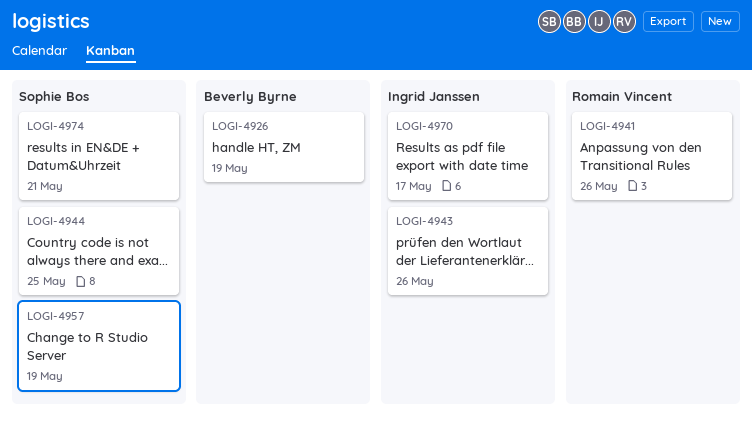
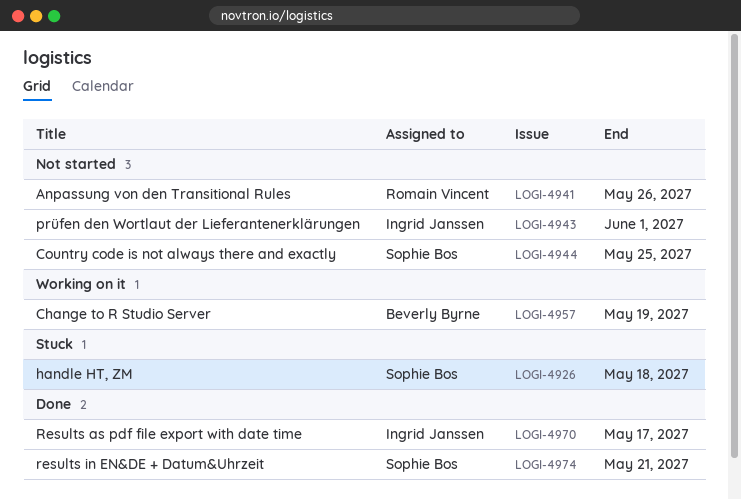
LOGI-4926, owner: Beverly Byrne -> Sophie Bos
LOGI-4926, due: May 19 -> May 18
LOGI-4943, due: May 26 -> Jun 1
LOGI-4957, owner: Sophie Bos -> Beverly Byrne

